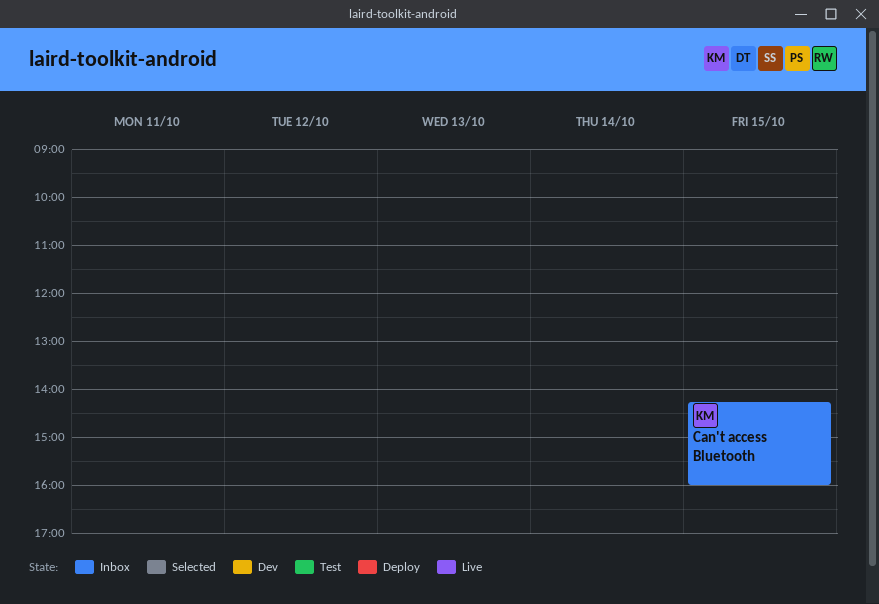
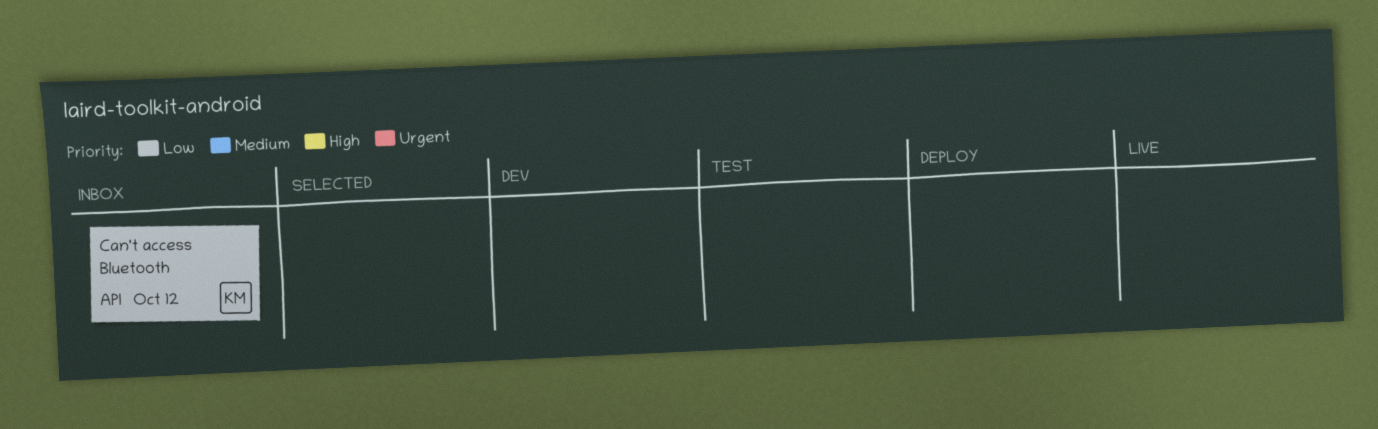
Can't access Bluetooth, day: Oct 15 -> Oct 12

